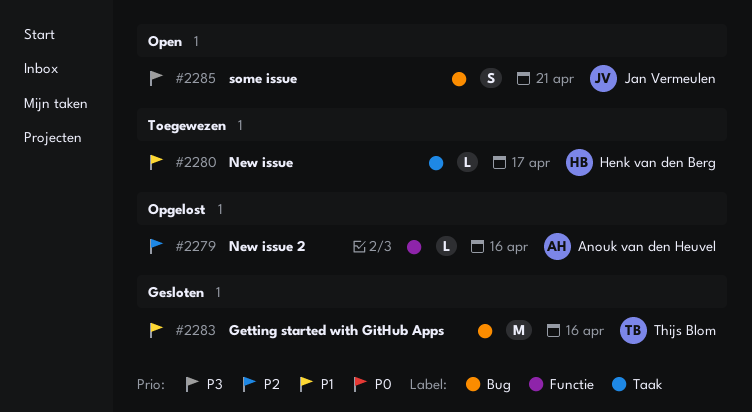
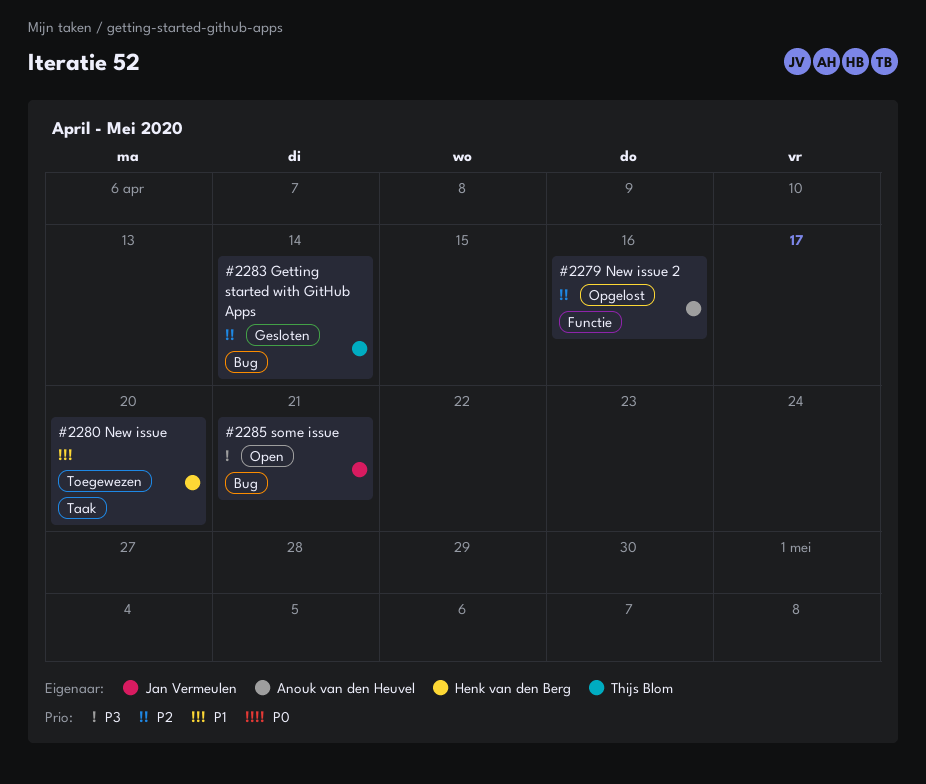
#2280, due: Apr 17 -> Apr 20
#2283, priority: P1 -> P2
#2283, due: Apr 16 -> Apr 14

